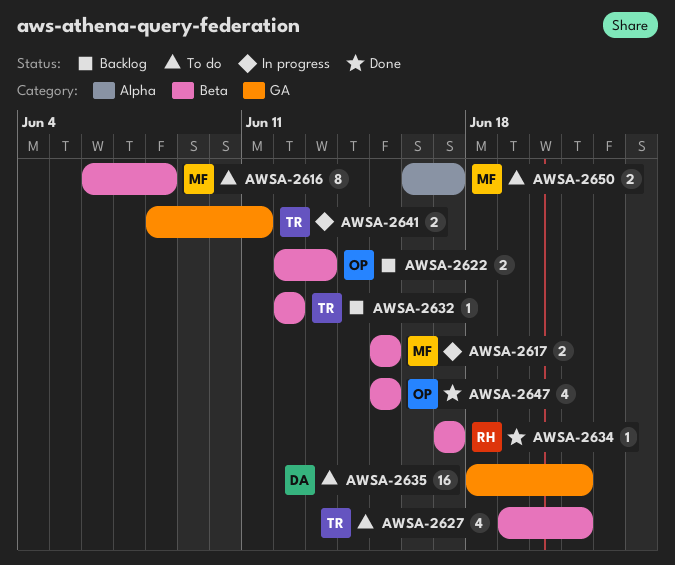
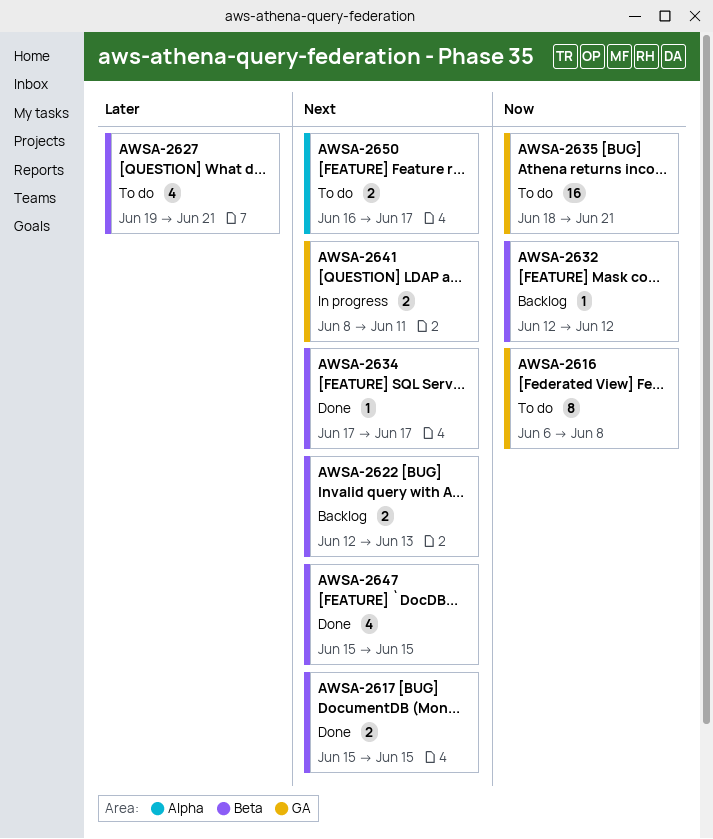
AWSA-2616, label: Beta -> GA
AWSA-2617, status: In progress -> Done

